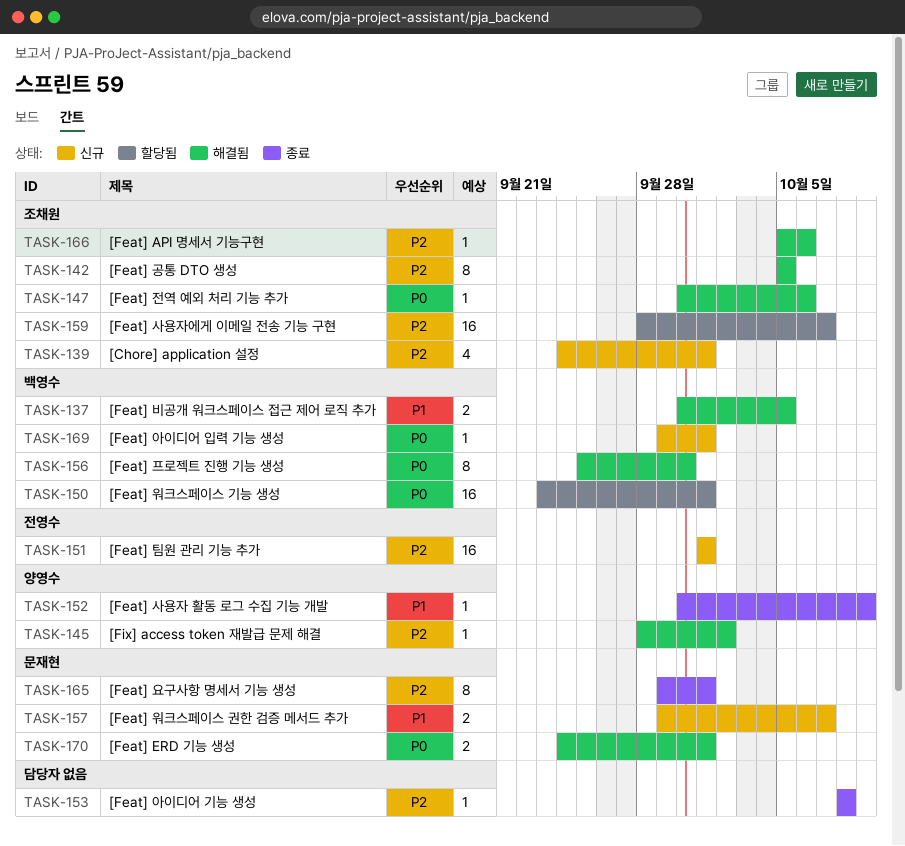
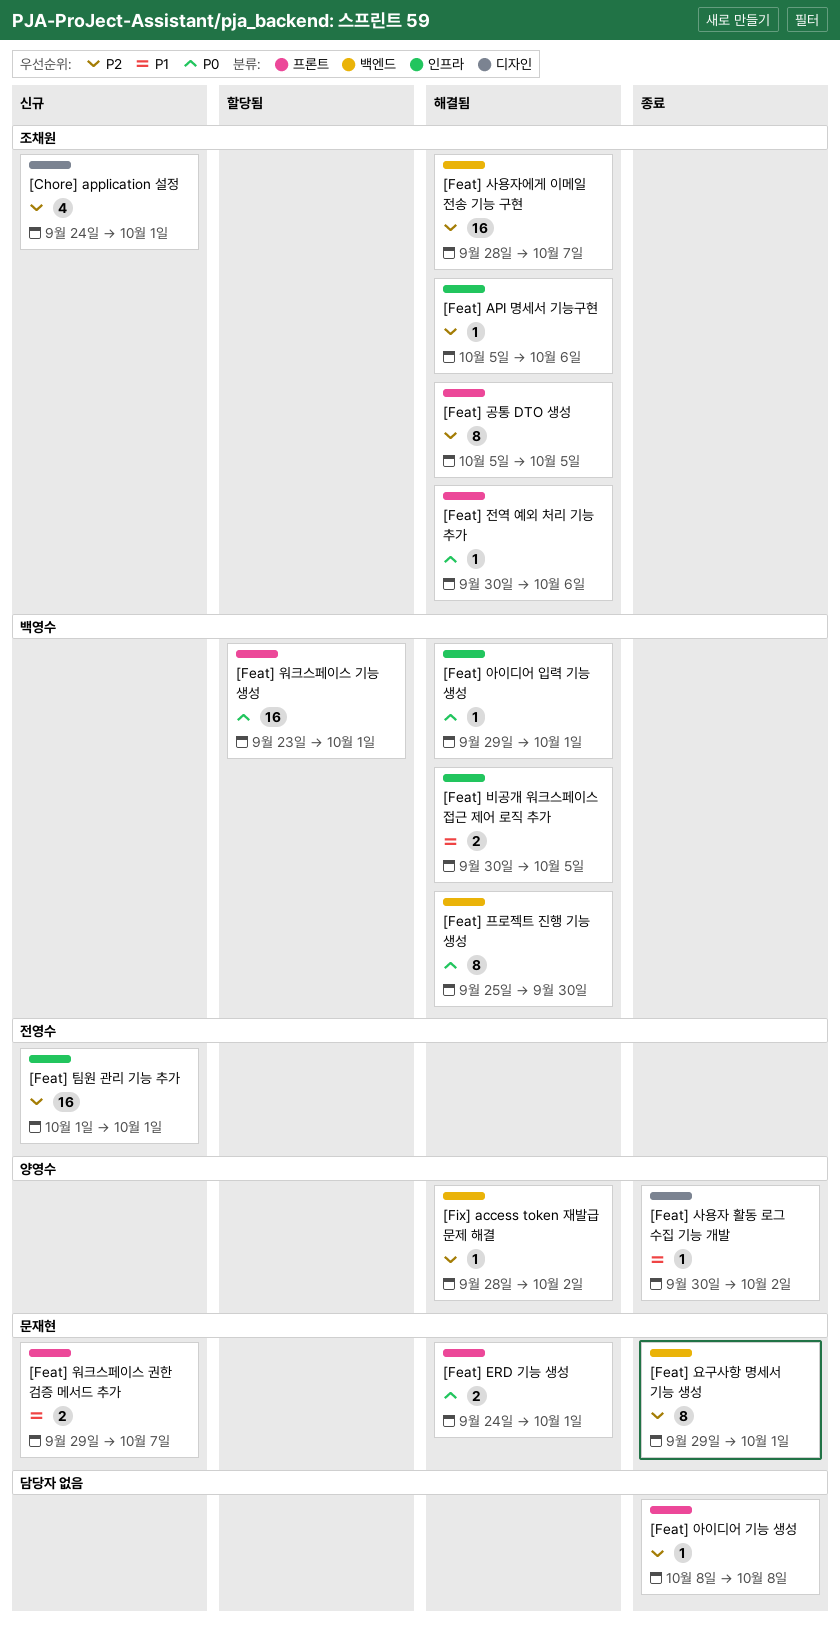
[Feat] 사용자 활동 로그 수집 기능 개발, due: Oct 9 -> Oct 2
[Feat] 사용자에게 이메일 전송 기능 구현, status: 할당됨 -> 해결됨
[Feat] 아이디어 입력 기능 생성, status: 신규 -> 해결됨

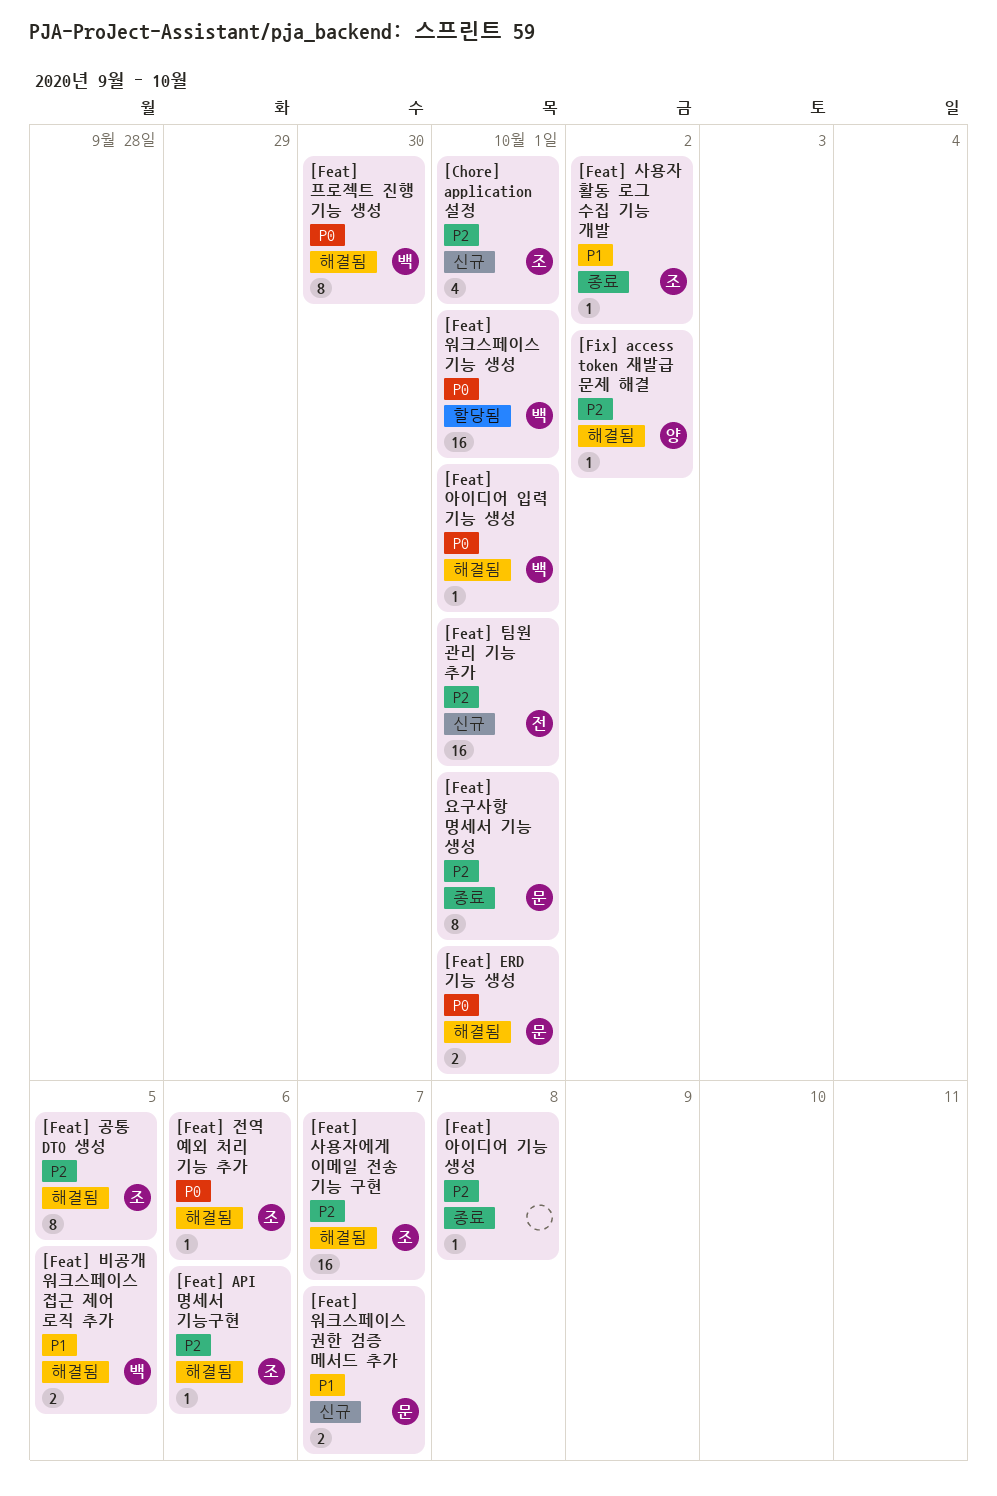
[Feat] 사용자 활동 로그 수집 기능 개발, owner: 양영수 -> 조채원

